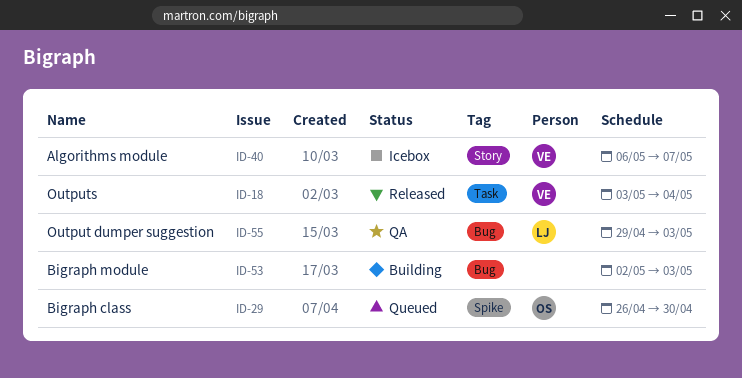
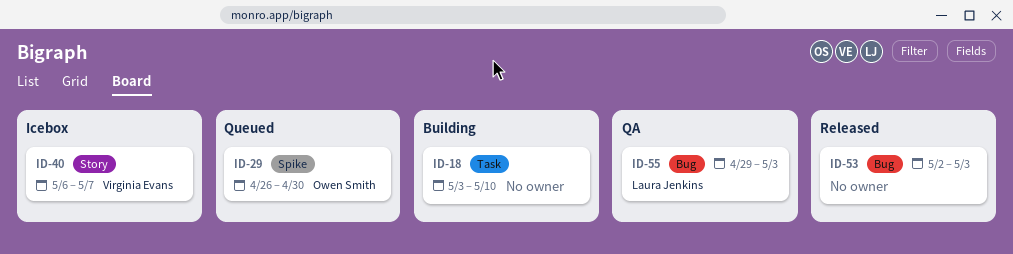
ID-18, status: Released -> Building
ID-18, owner: Virginia Evans -> none
ID-18, due: May 4 -> May 10
ID-53, status: Building -> Released

